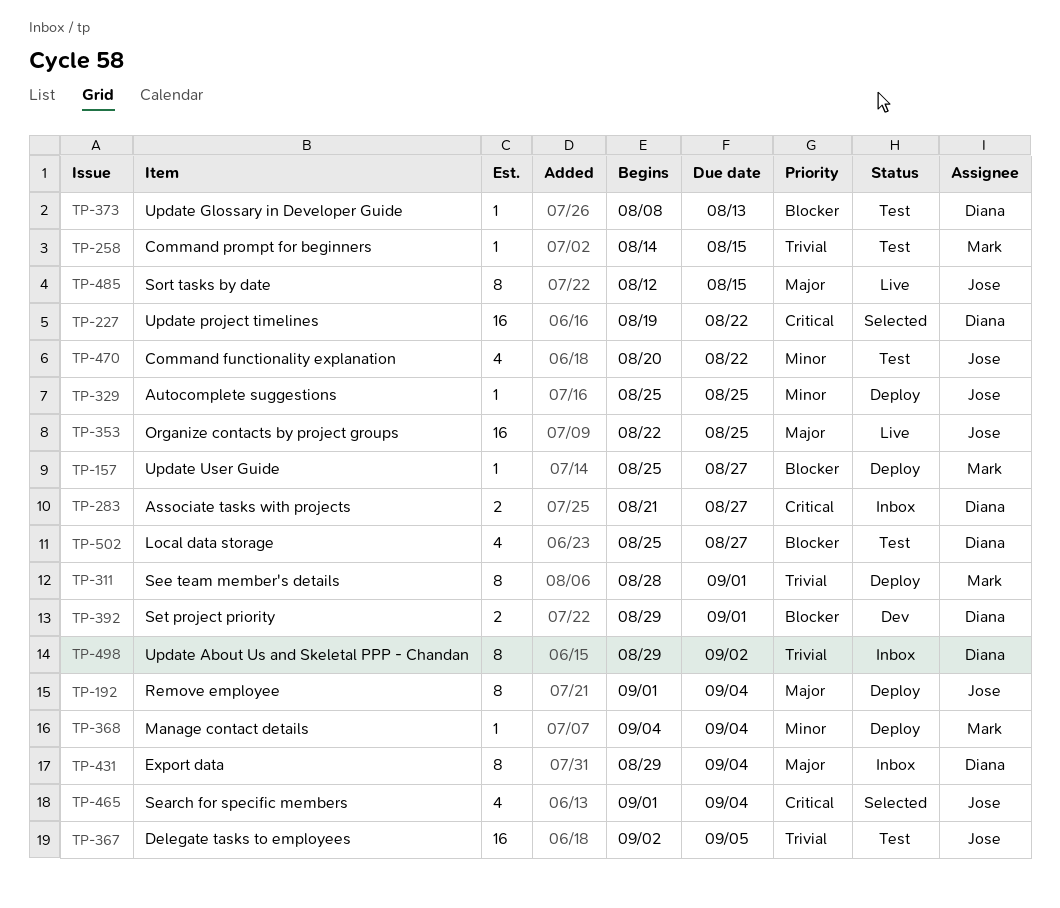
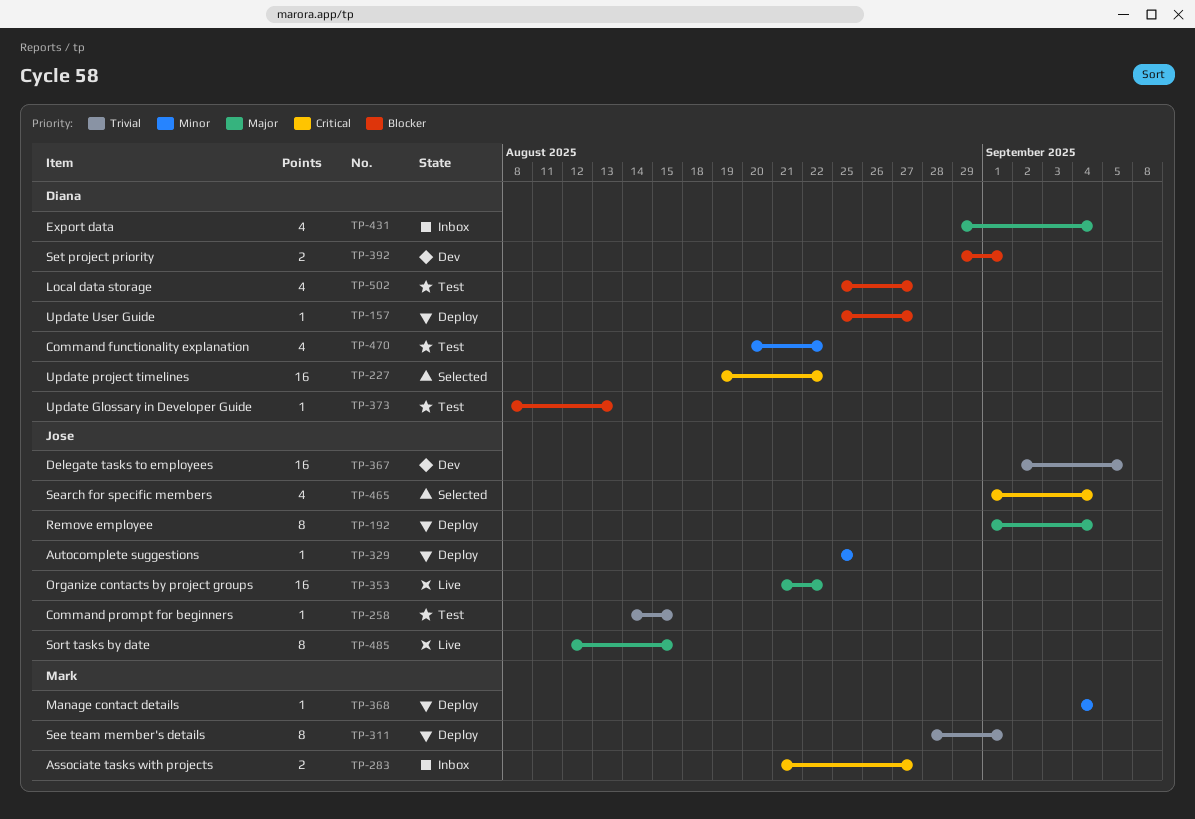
TP-157, owner: Mark -> Diana
TP-258, owner: Mark -> Jose
TP-283, owner: Diana -> Mark
TP-353, start: Aug 22 -> Aug 21
TP-353, due: Aug 25 -> Aug 22
TP-367, status: Test -> Dev
TP-431, estimate: 8 -> 4
TP-470, owner: Jose -> Diana
TP-498: present -> none

